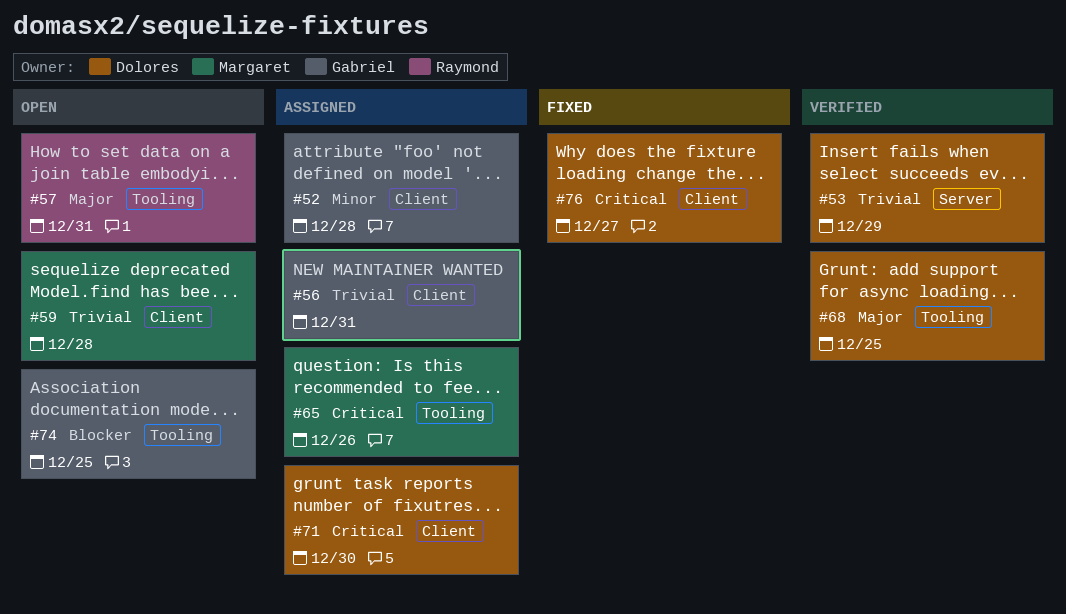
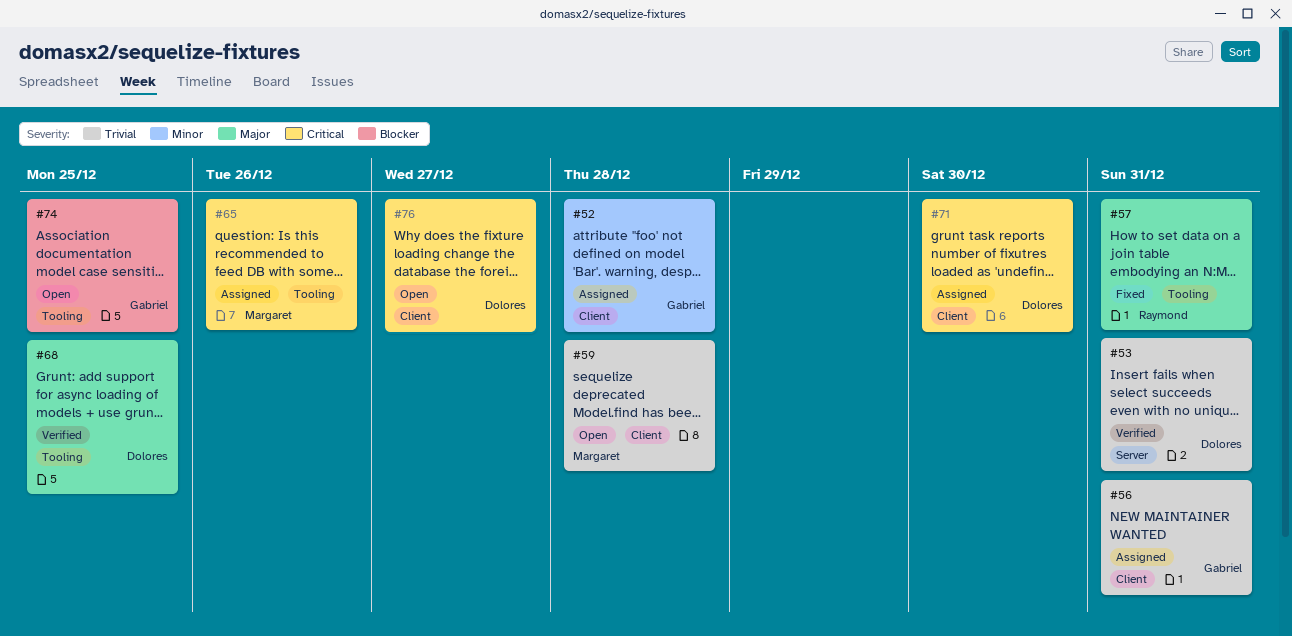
#53, due: Dec 29 -> Dec 31
#57, status: Open -> Fixed
#76, status: Fixed -> Open

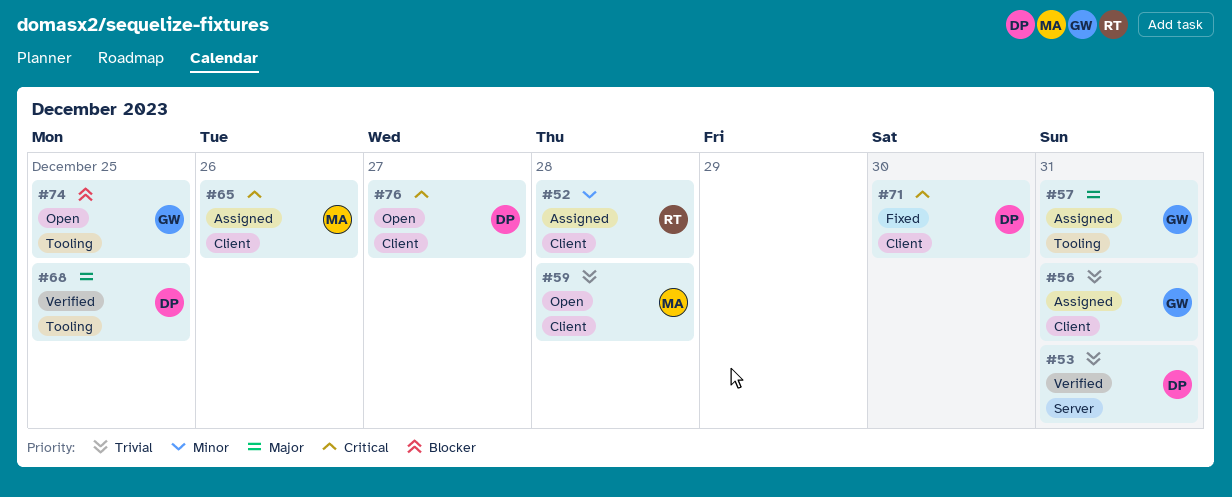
#52, owner: Gabriel -> Raymond
#57, status: Fixed -> Assigned
#57, owner: Raymond -> Gabriel
#65, label: Tooling -> Client
#71, status: Assigned -> Fixed

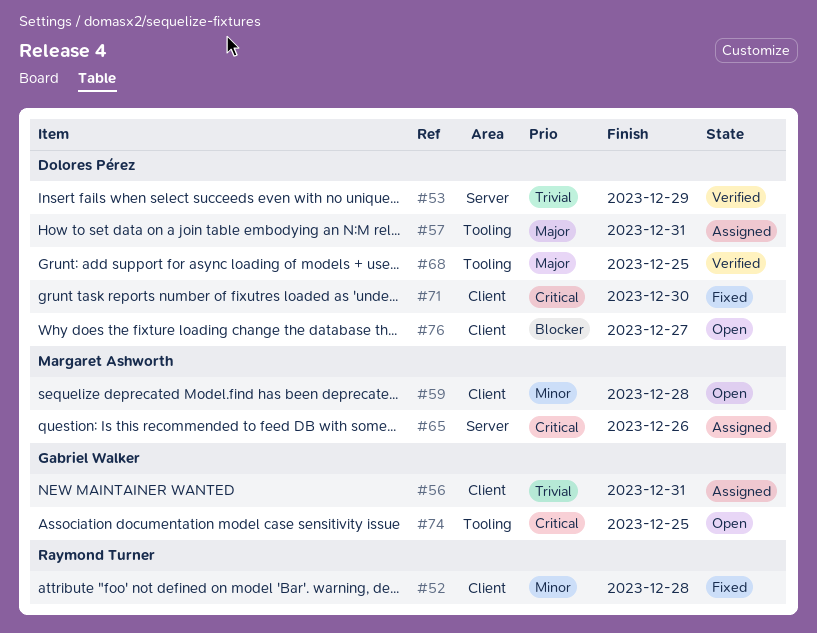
#52, status: Assigned -> Fixed
#53, due: Dec 31 -> Dec 29
#57, owner: Gabriel Walker -> Dolores Pérez
#59, priority: Trivial -> Minor
#65, label: Client -> Server
#74, priority: Blocker -> Critical
#76, priority: Critical -> Blocker

